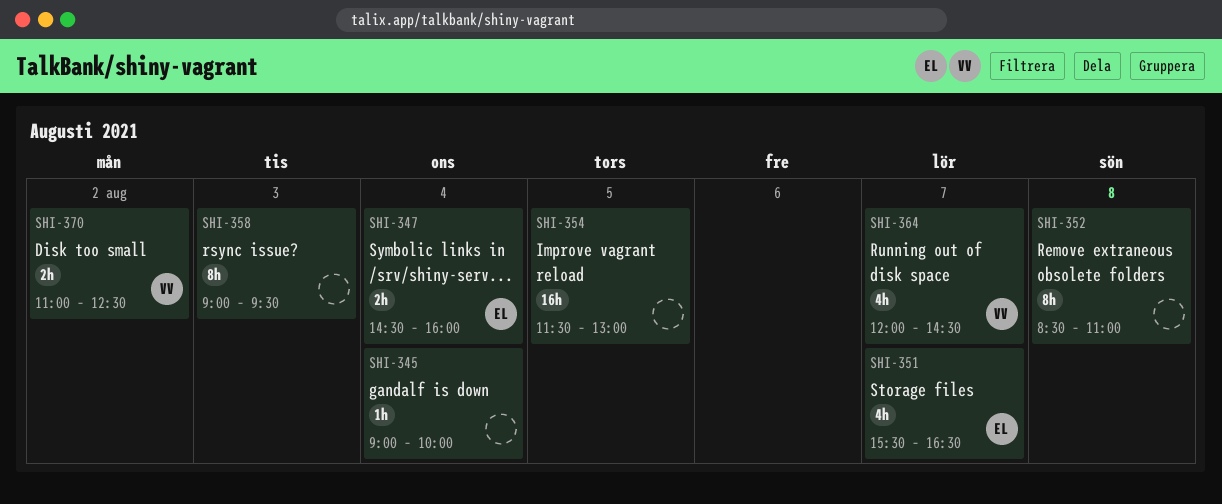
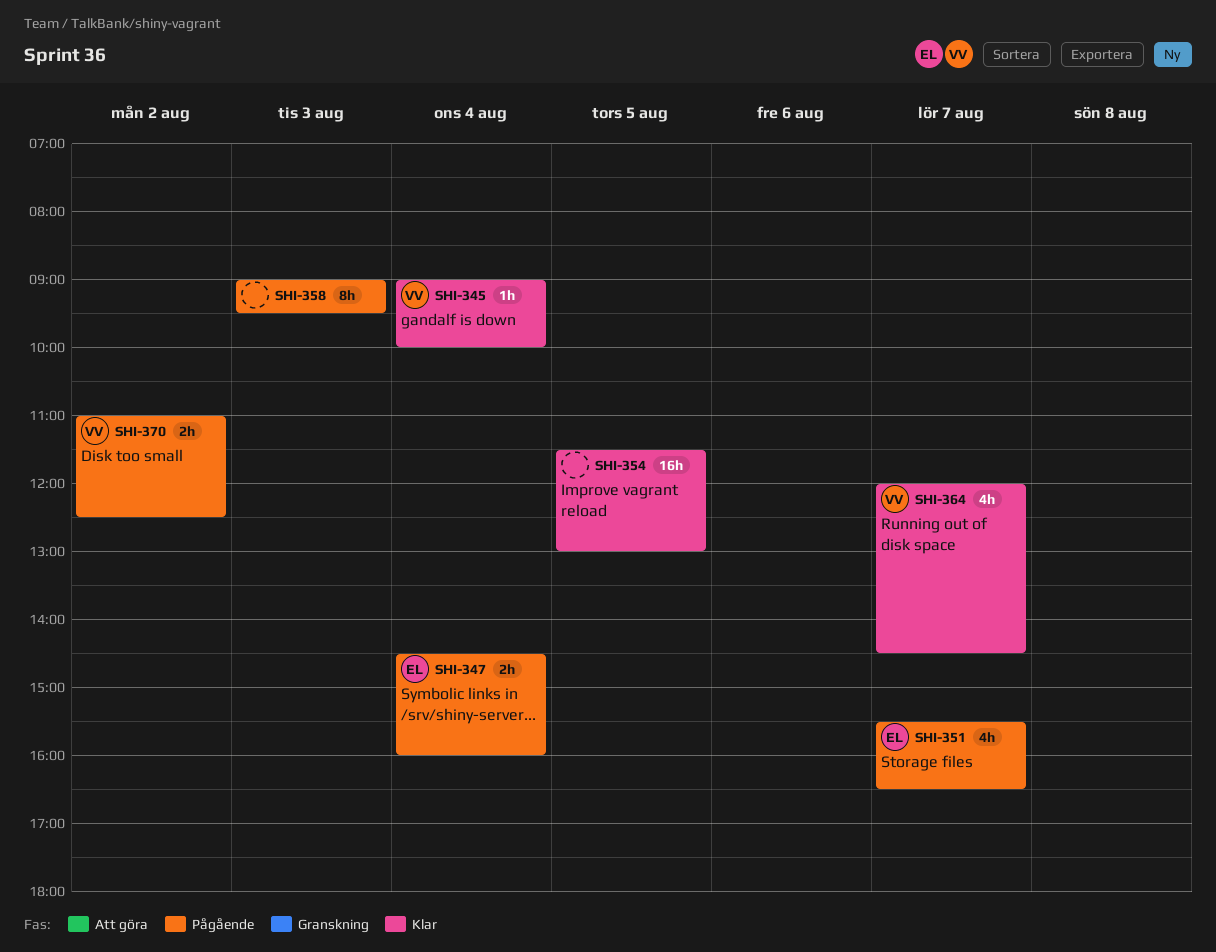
SHI-345, owner: none -> VV
SHI-352: present -> none

